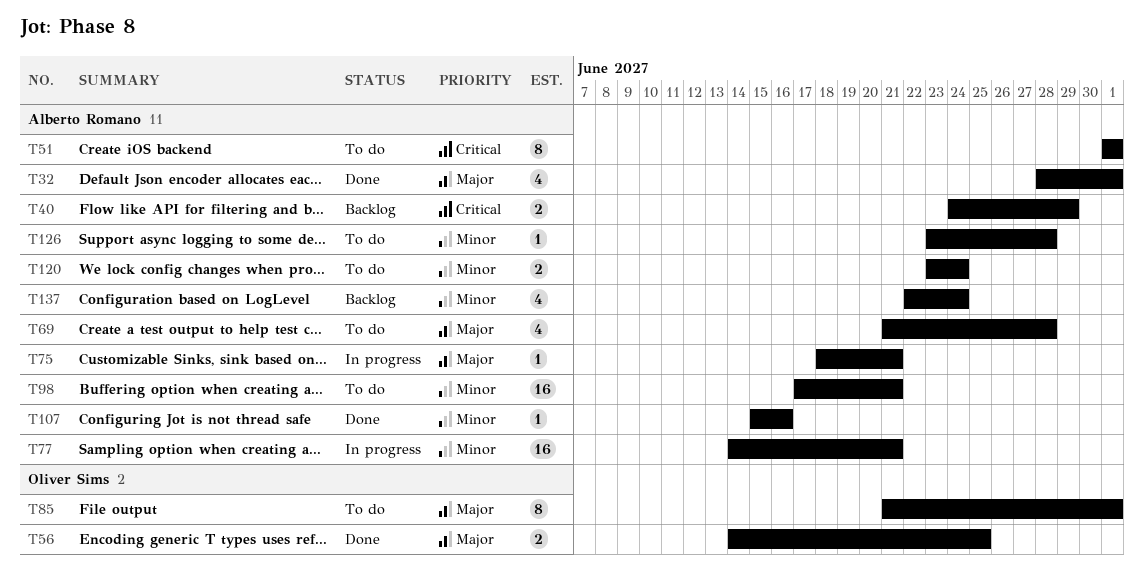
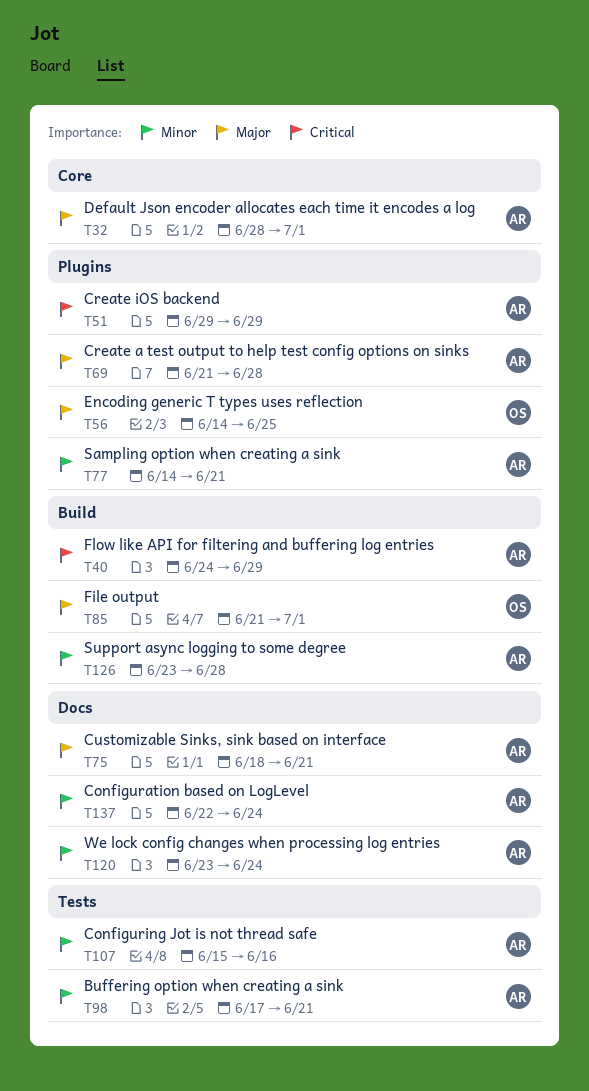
T51, start: Jul 1 -> Jun 29
T51, due: Jul 1 -> Jun 29

